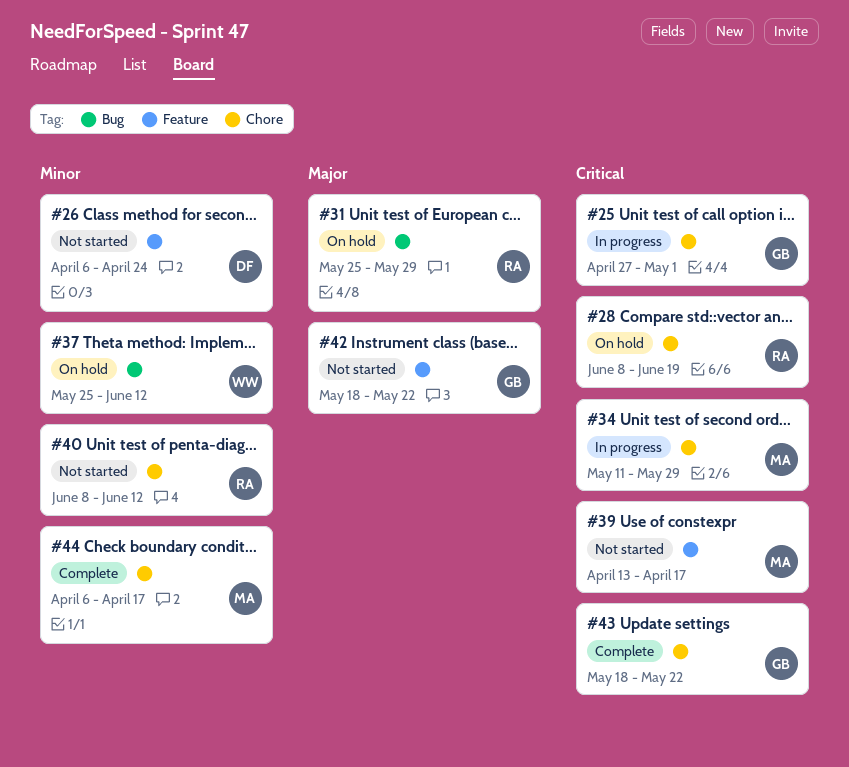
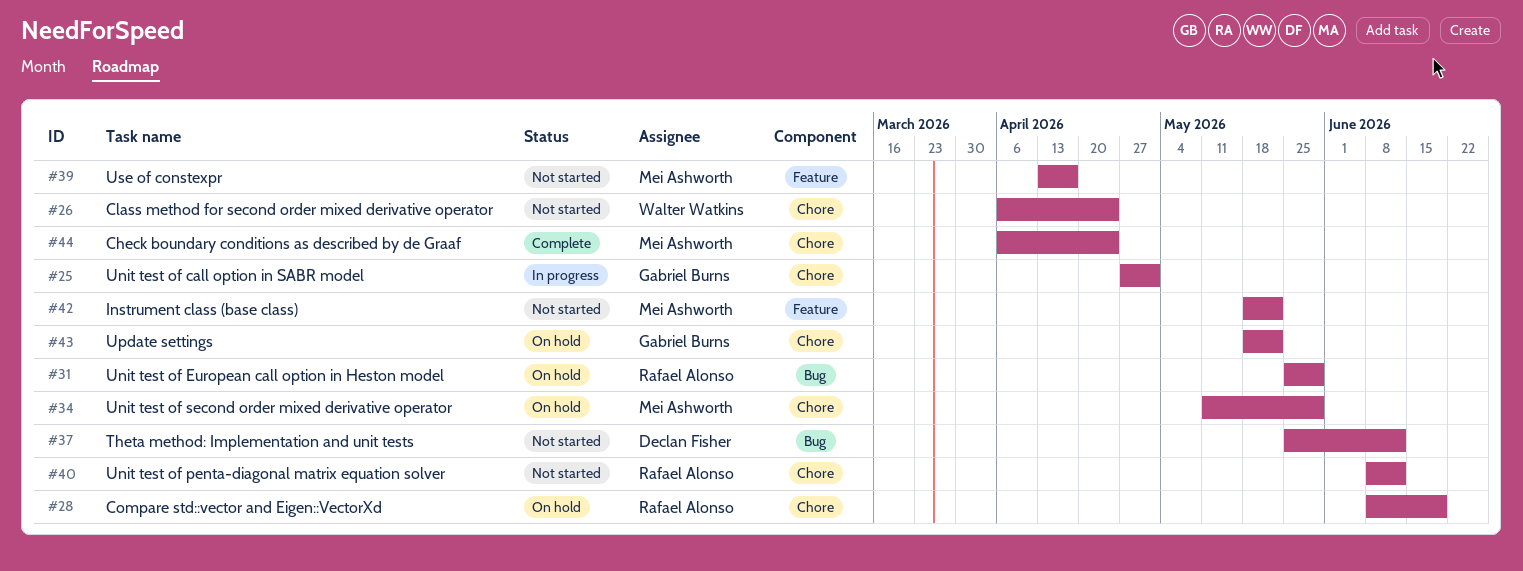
#26, owner: Declan Fisher -> Walter Watkins
#26, label: Feature -> Chore
#34, status: In progress -> On hold
#37, status: On hold -> Not started
#37, owner: Walter Watkins -> Declan Fisher
#42, owner: Gabriel Burns -> Mei Ashworth
#43, status: Complete -> On hold
#44, due: Apr 17 -> Apr 24

